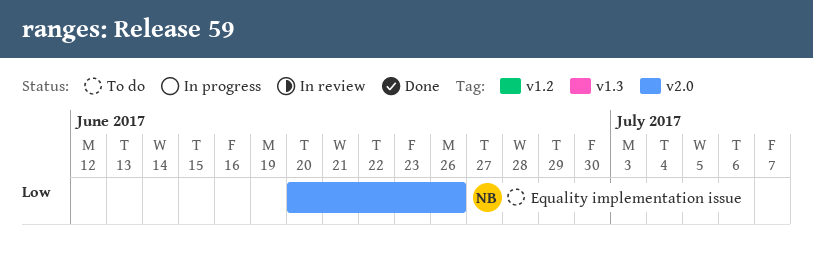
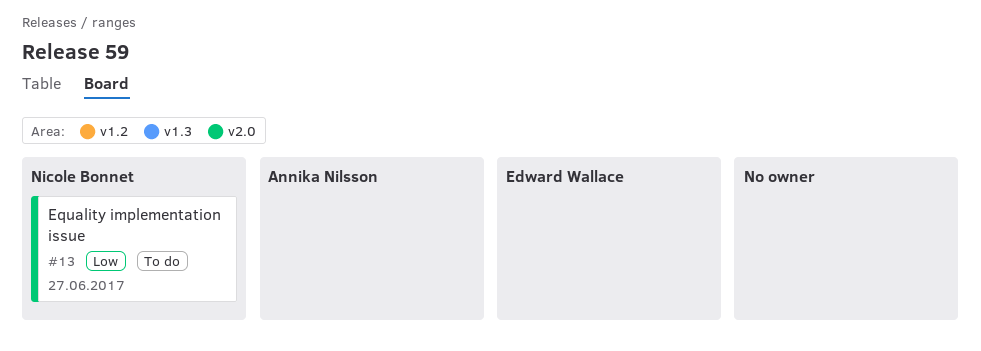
Equality implementation issue, due: Jun 26 -> Jun 27

